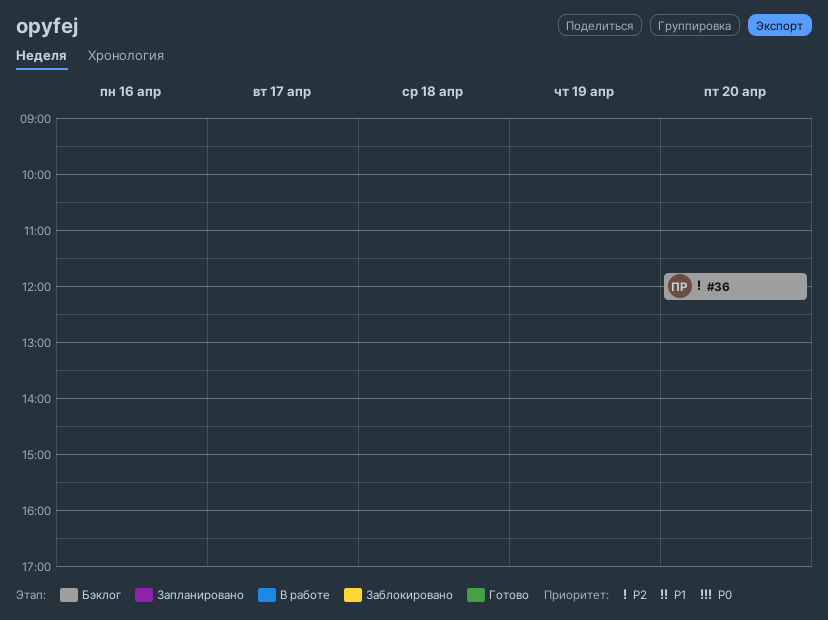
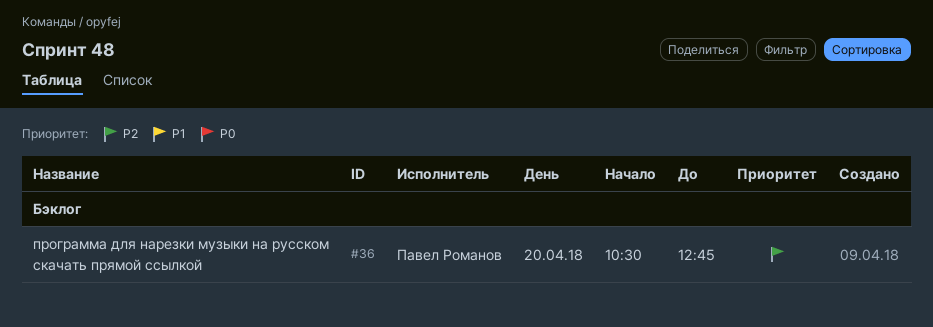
#36, begins: 11:45 -> 10:30
#36, ends: 12:15 -> 12:45

